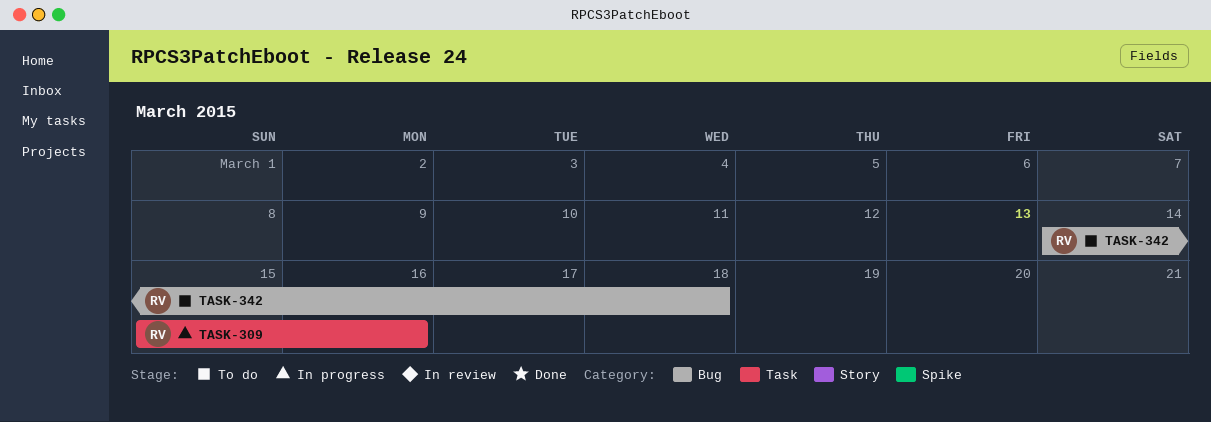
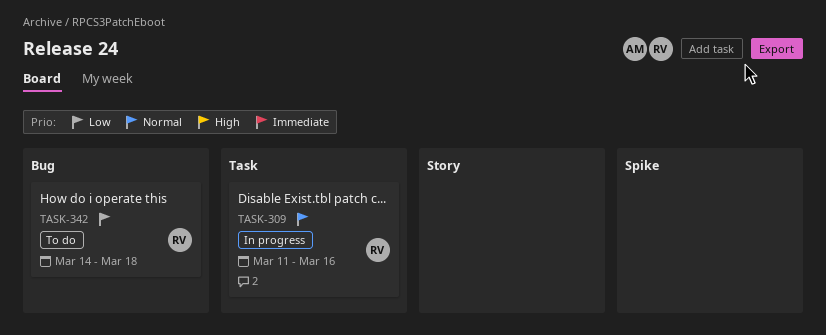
TASK-309, start: Mar 15 -> Mar 11

